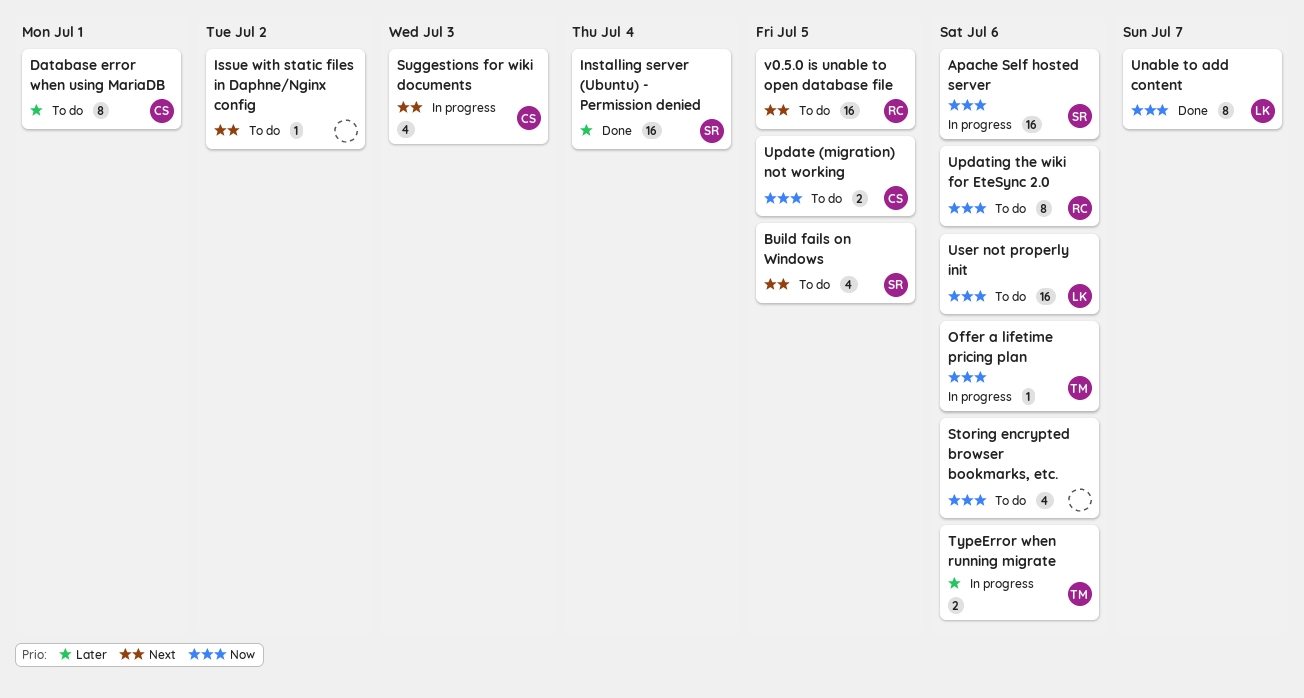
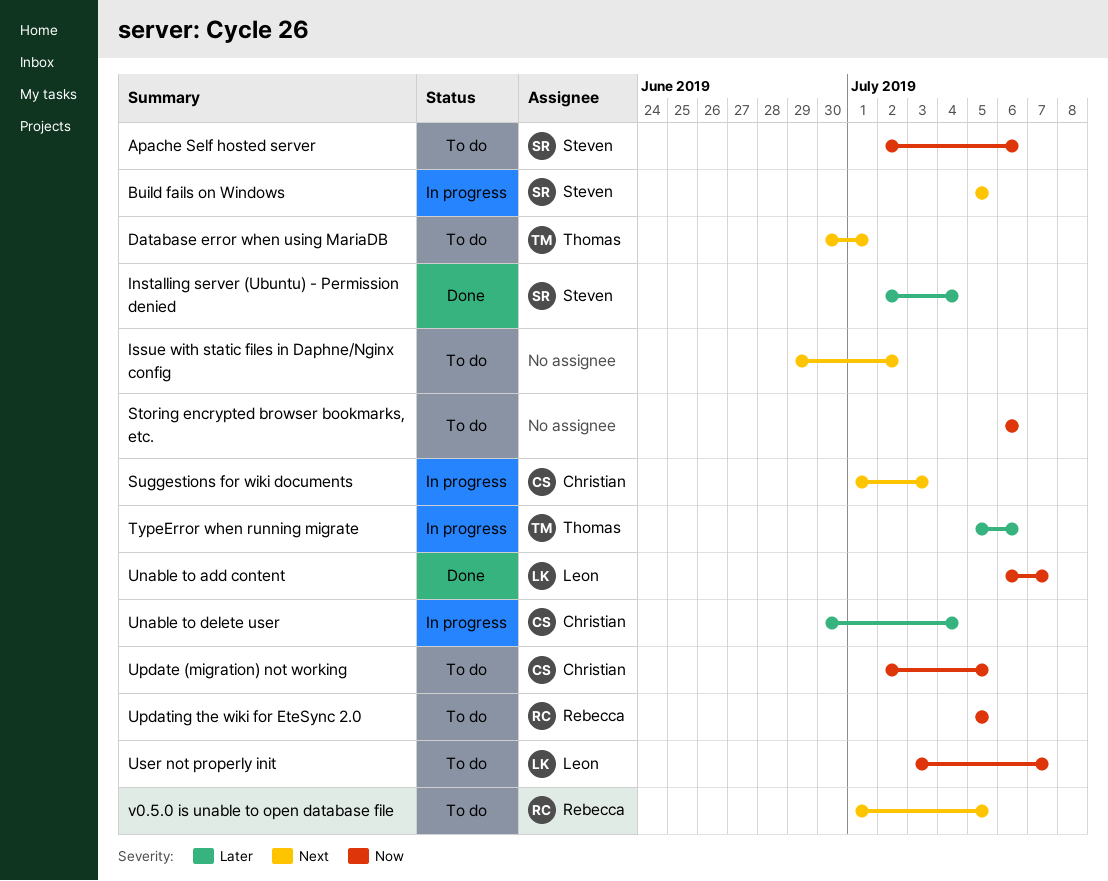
Apache Self hosted server, status: In progress -> To do
Build fails on Windows, status: To do -> In progress
Database error when using MariaDB, owner: Christian -> Thomas
Database error when using MariaDB, priority: Later -> Next
Offer a lifetime pricing plan: present -> none
Unable to delete user: none -> present
Updating the wiki for EteSync 2.0, due: Jul 6 -> Jul 5
User not properly init, due: Jul 6 -> Jul 7

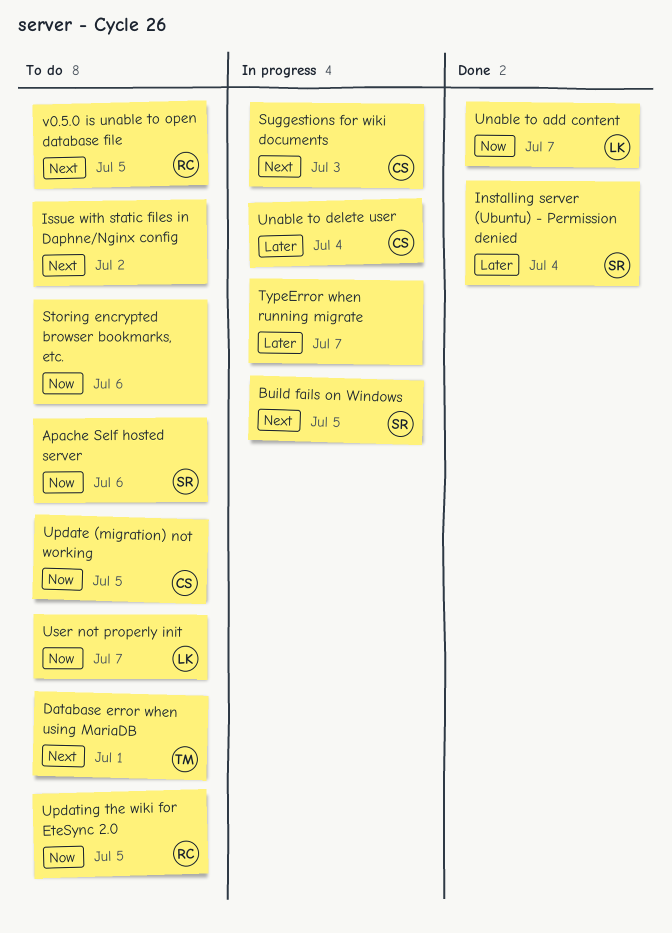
TypeError when running migrate, owner: Thomas -> none
TypeError when running migrate, due: Jul 6 -> Jul 7

